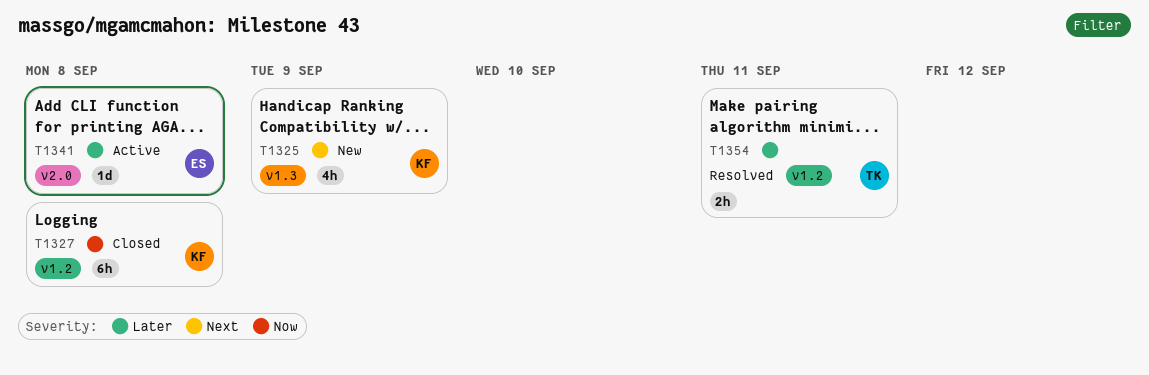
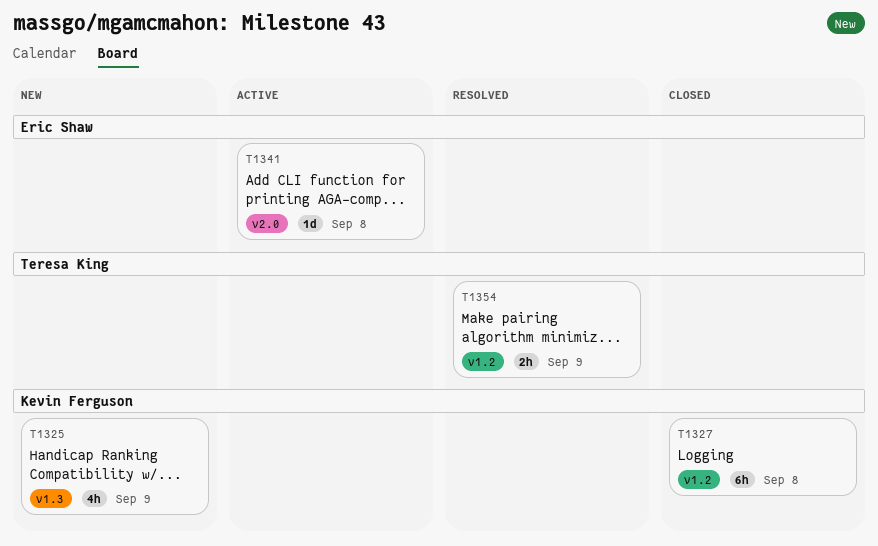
T1354, due: Sep 11 -> Sep 9

